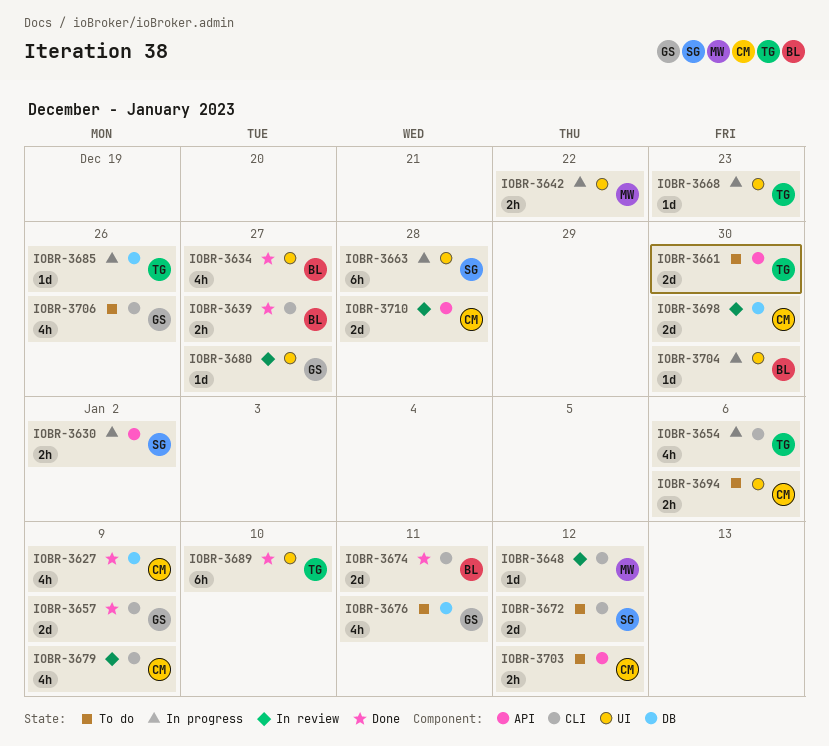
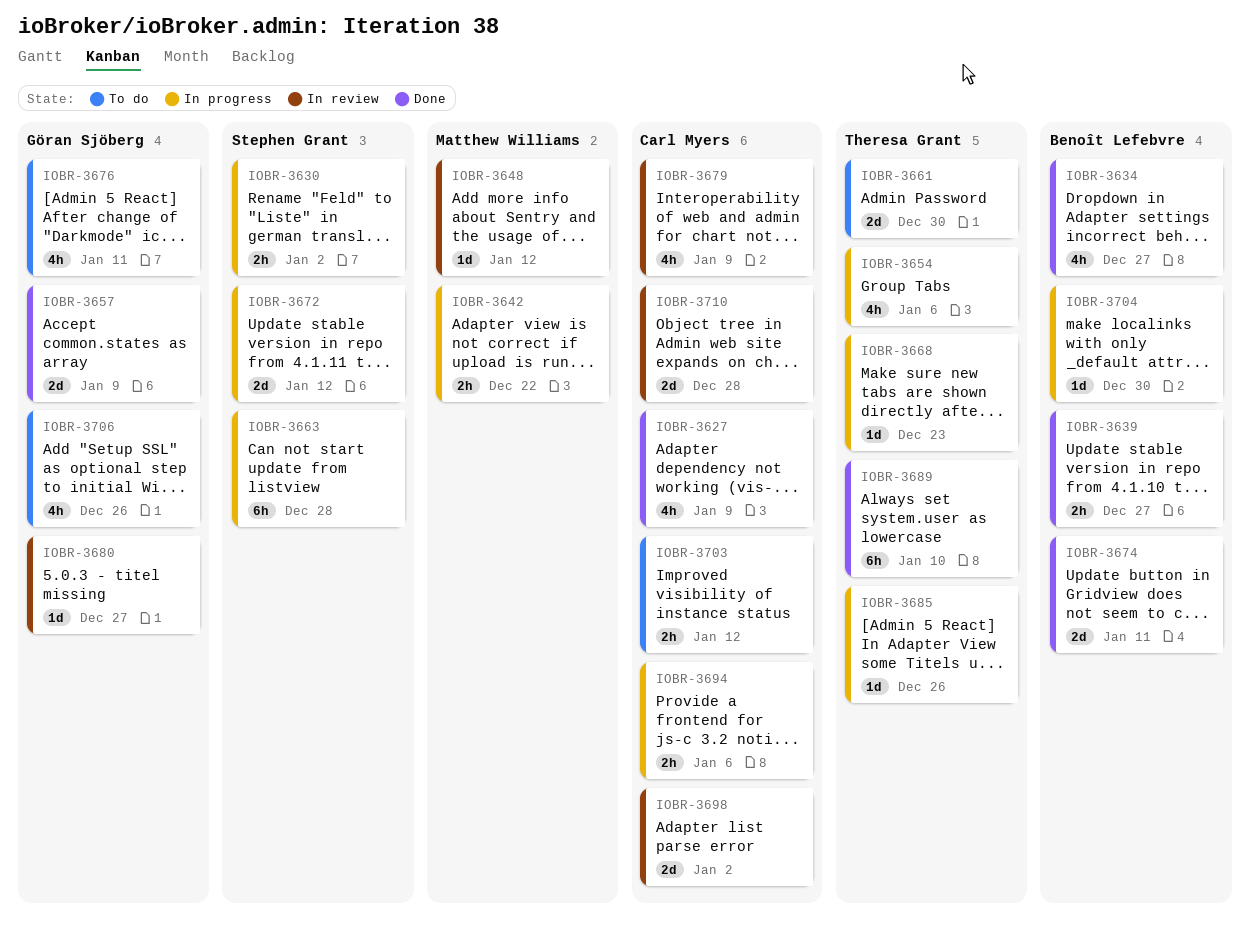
IOBR-3672, status: To do -> In progress
IOBR-3694, status: To do -> In progress
IOBR-3698, due: Dec 30 -> Jan 2

